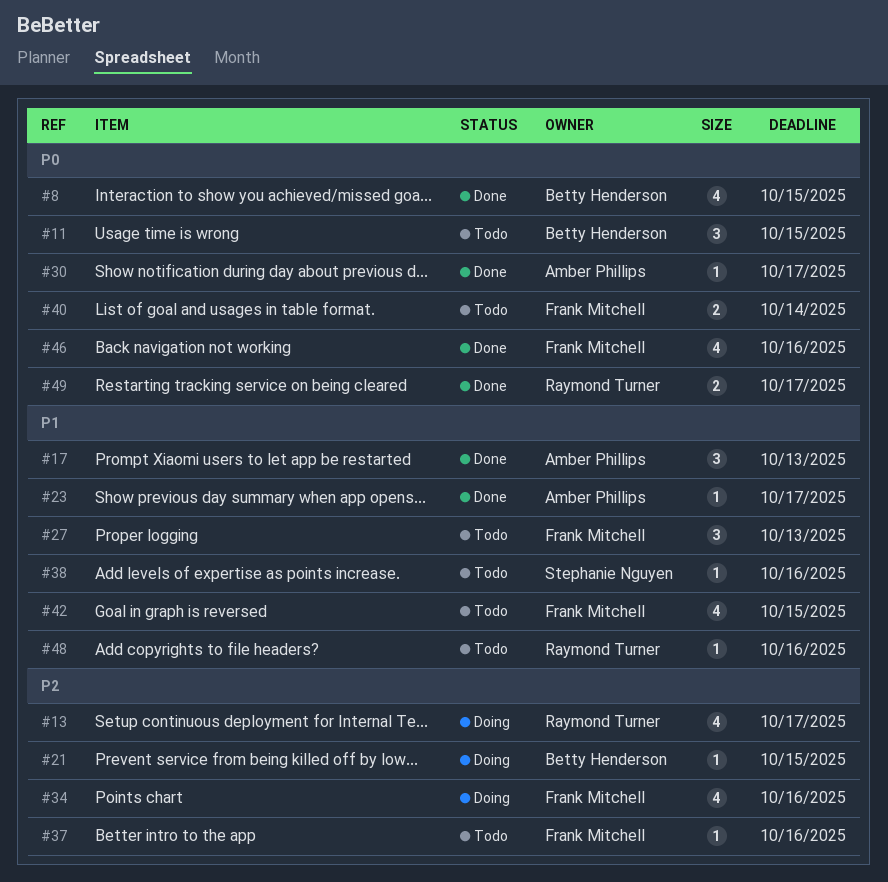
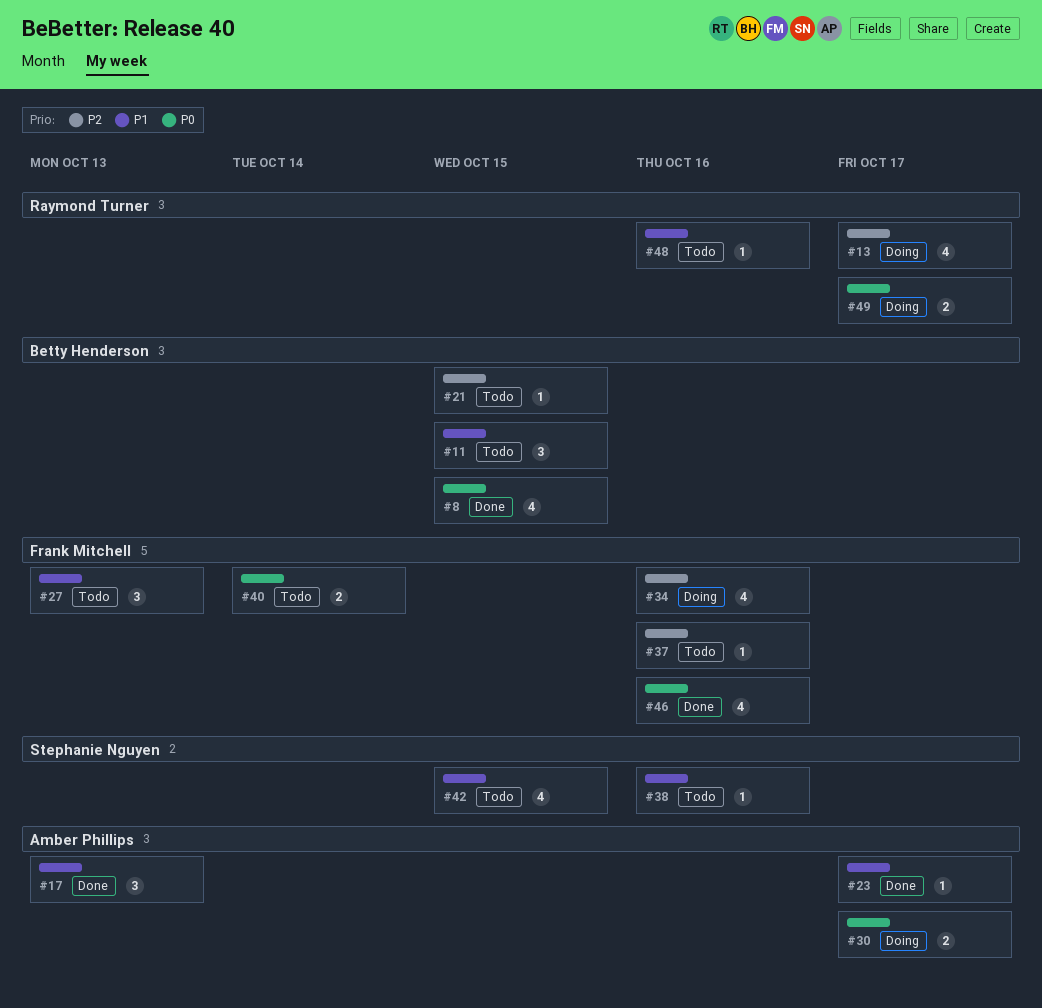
#11, priority: P0 -> P1
#21, status: Doing -> Todo
#30, status: Done -> Doing
#30, estimate: 1 -> 2
#42, owner: Frank Mitchell -> Stephanie Nguyen
#49, status: Done -> Doing

